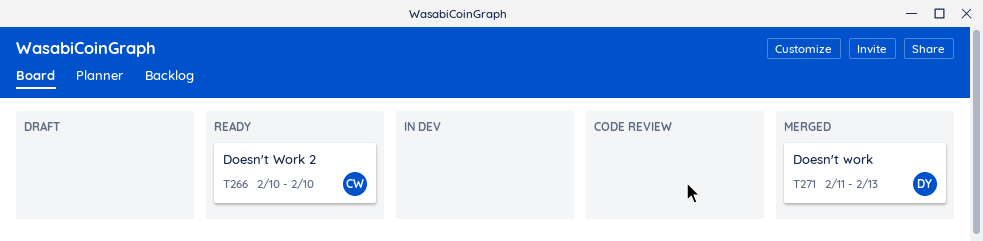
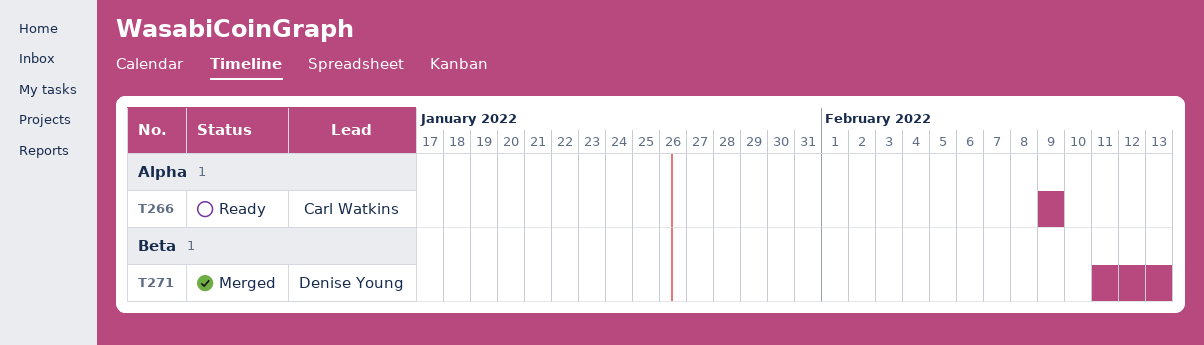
T266, start: Feb 10 -> Feb 9
T266, due: Feb 10 -> Feb 9

